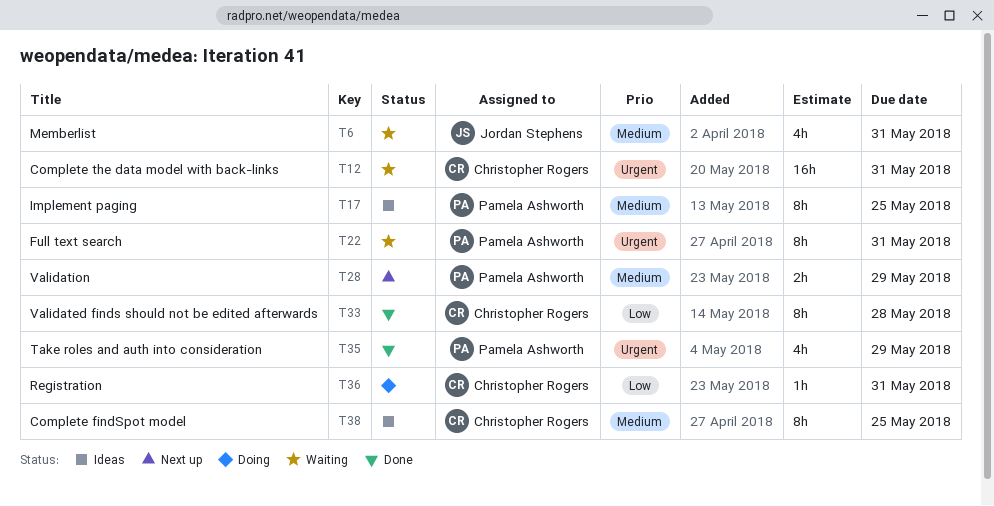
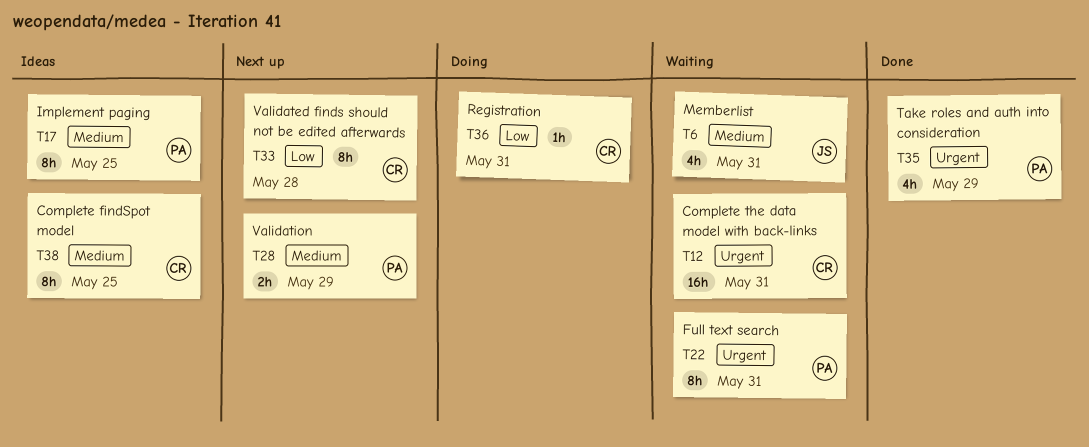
T33, status: Done -> Next up

